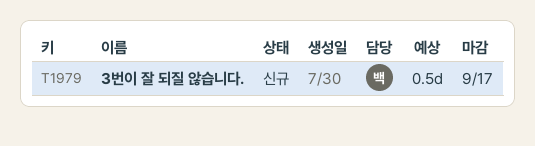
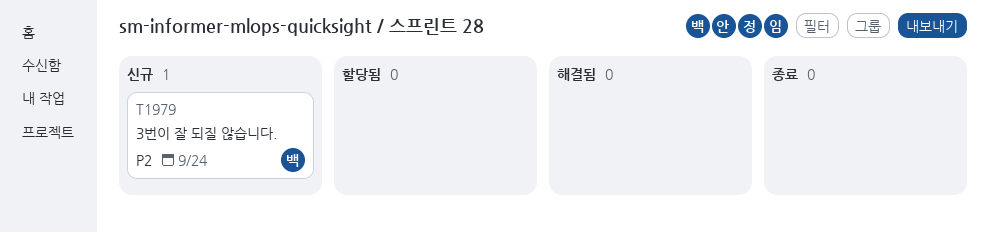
T1979, due: Sep 17 -> Sep 24

